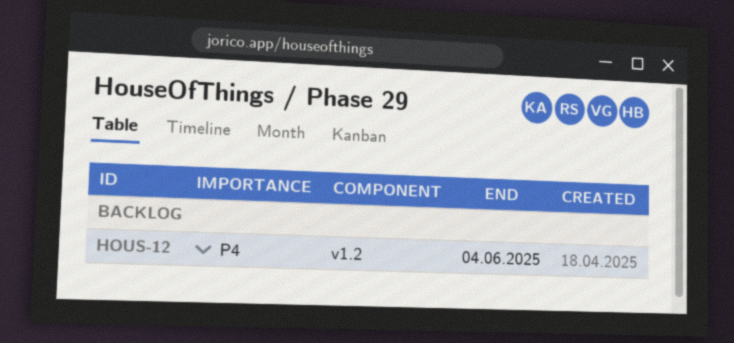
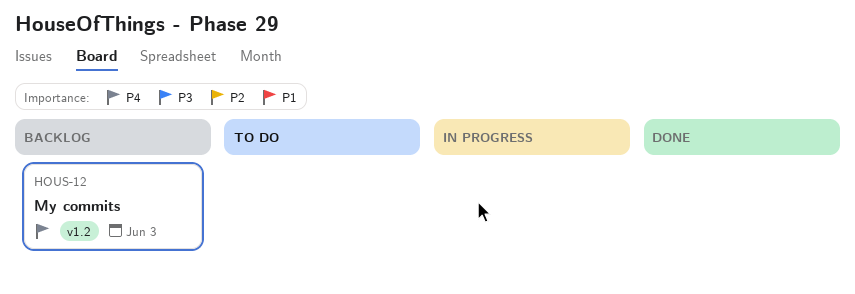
HOUS-12, due: Jun 4 -> Jun 3

